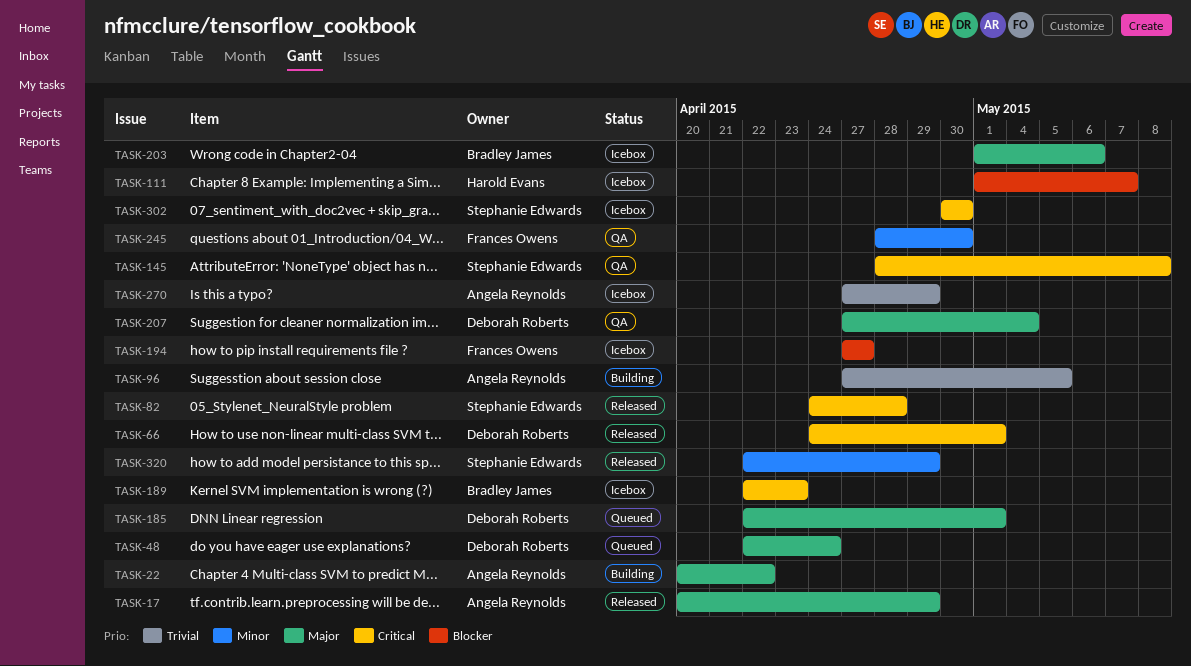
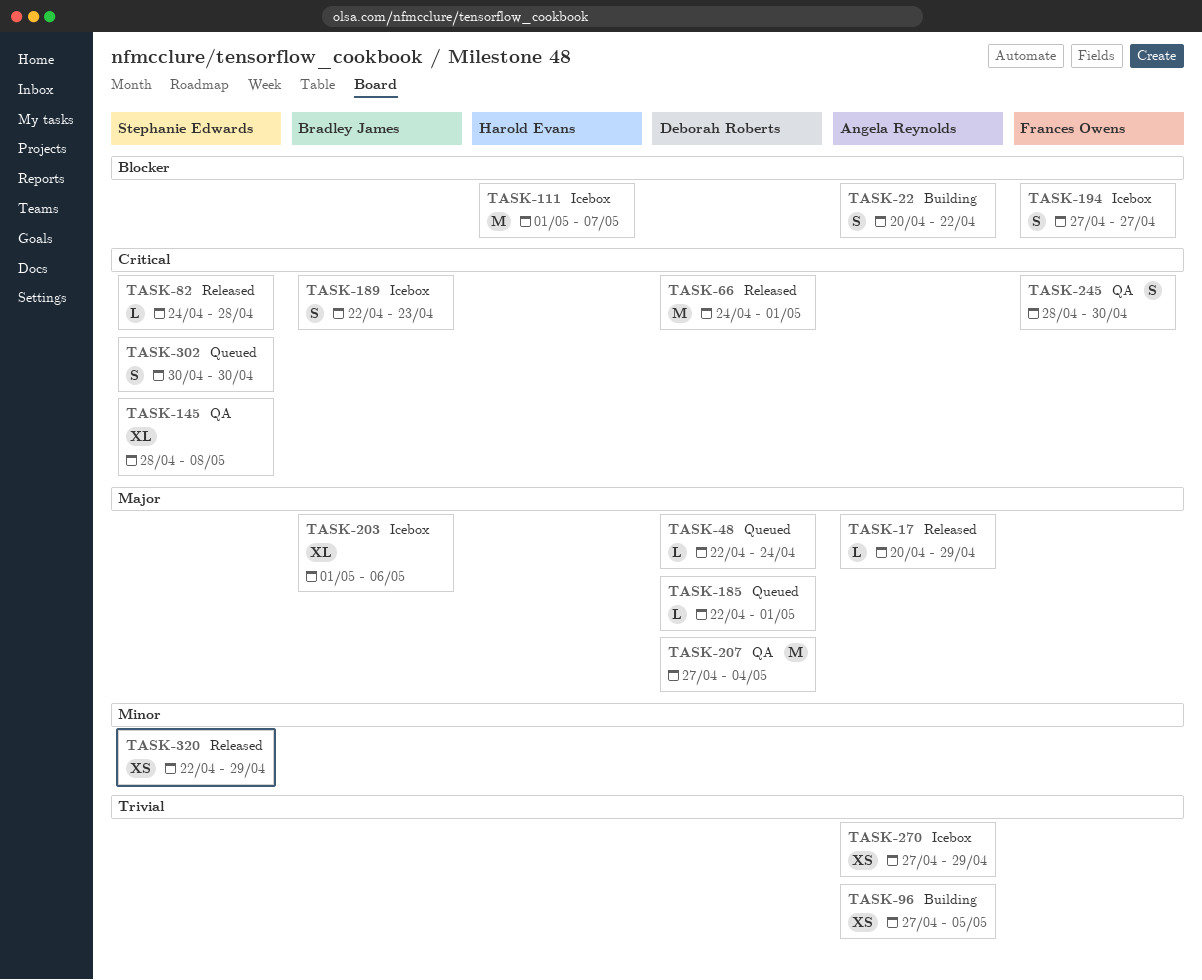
TASK-22, priority: Major -> Blocker
TASK-245, priority: Minor -> Critical
TASK-302, status: Icebox -> Queued

